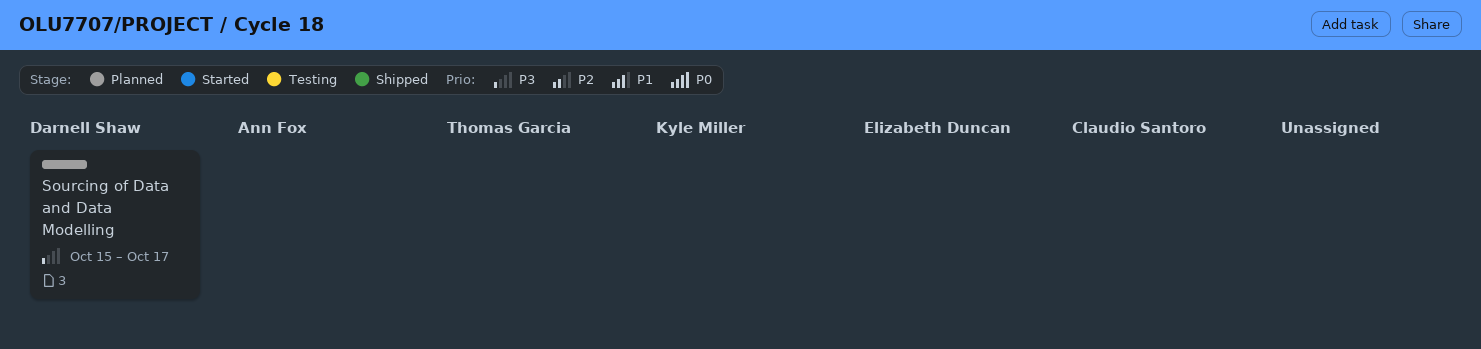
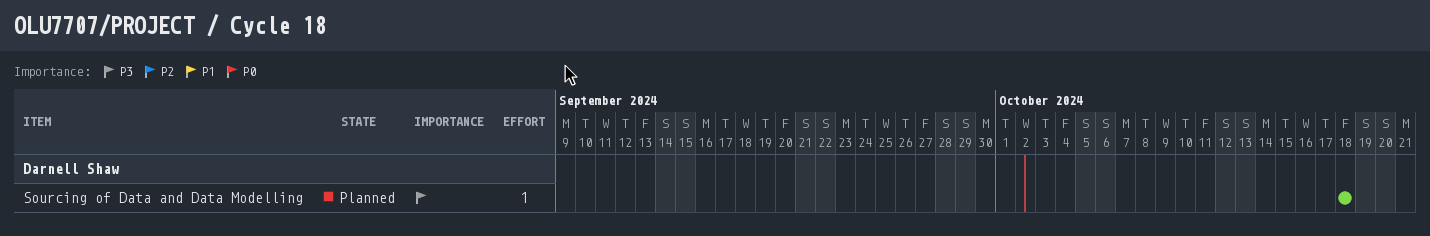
Sourcing of Data and Data Modelling, start: Oct 15 -> Oct 18
Sourcing of Data and Data Modelling, due: Oct 17 -> Oct 18

